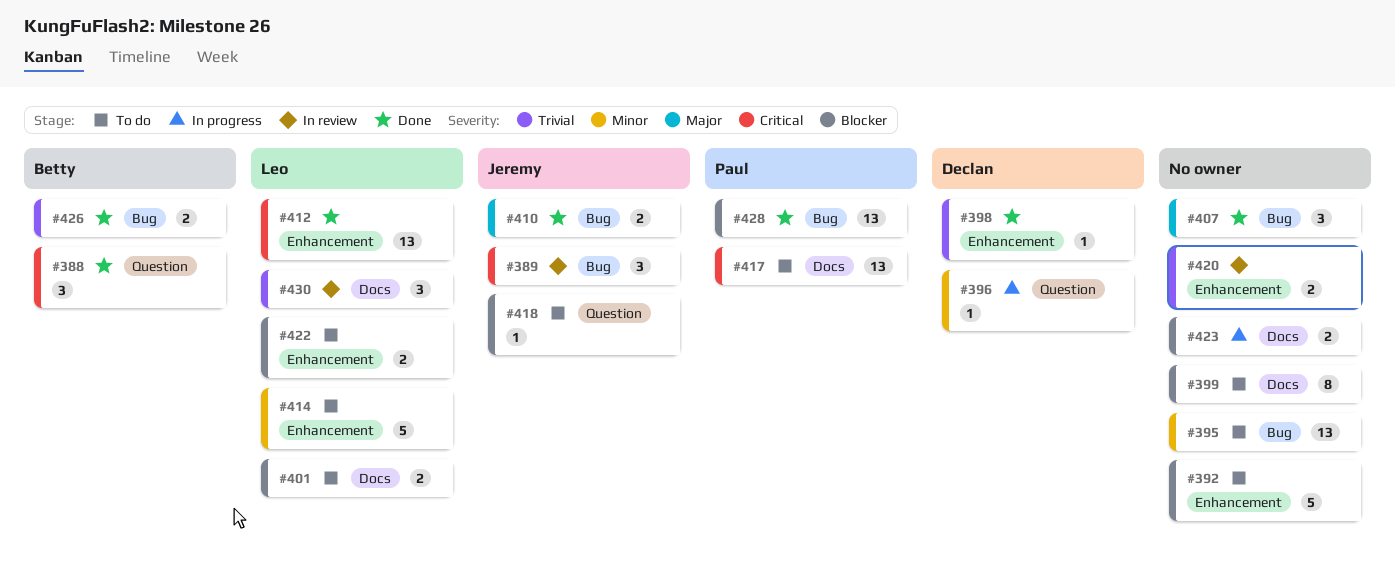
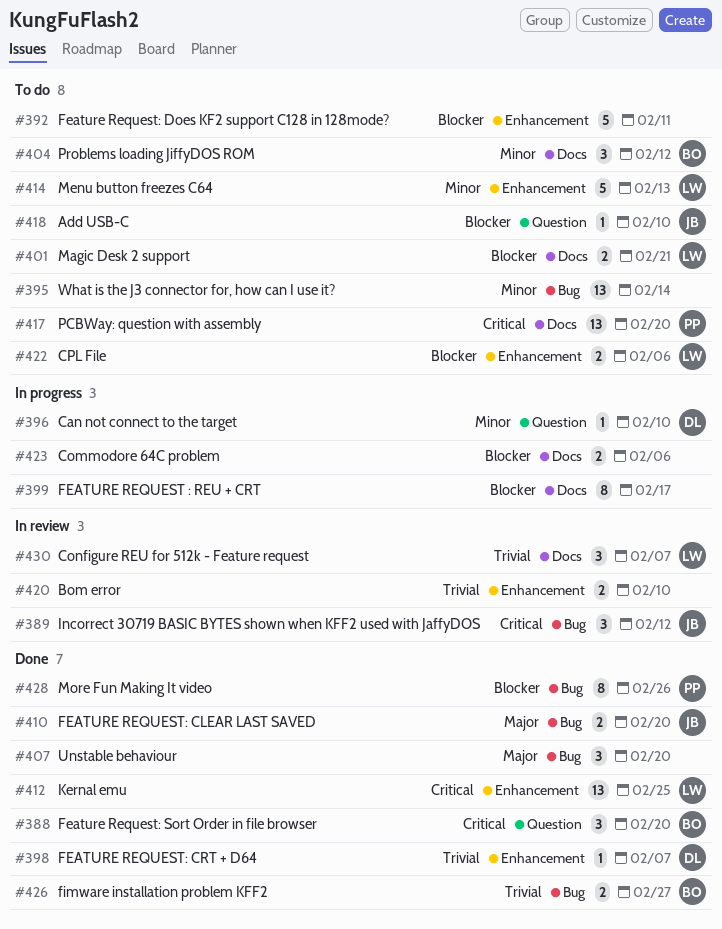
#399, status: To do -> In progress
#404: none -> present
#428, estimate: 13 -> 8

